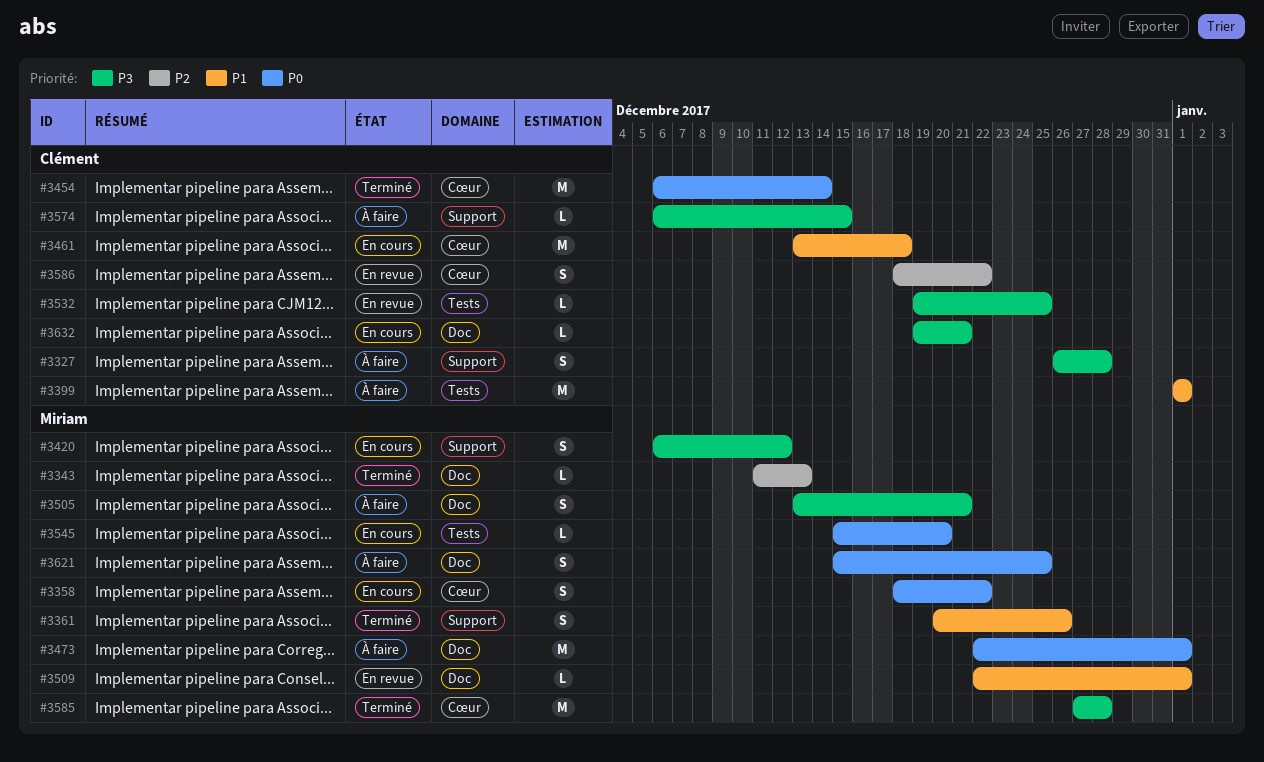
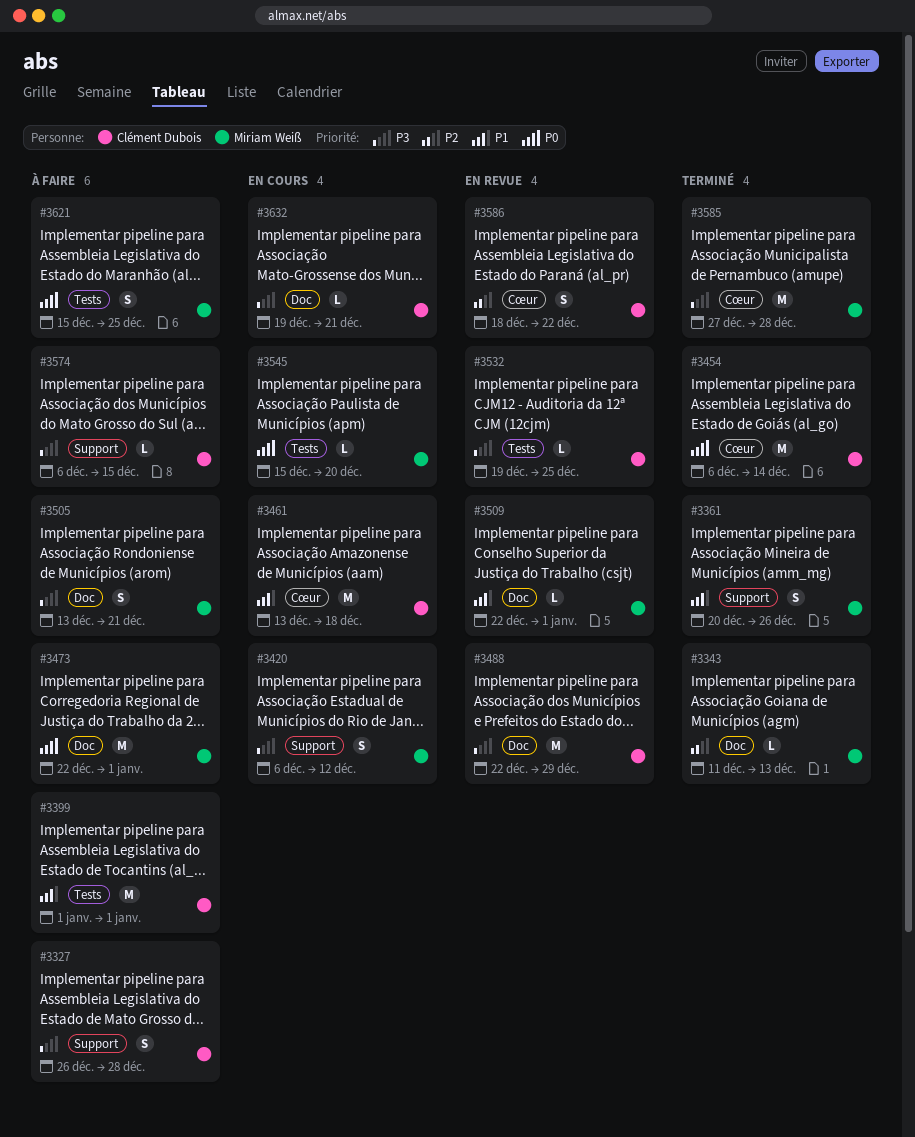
#3358: present -> none
#3488: none -> present
#3621, label: Doc -> Tests

